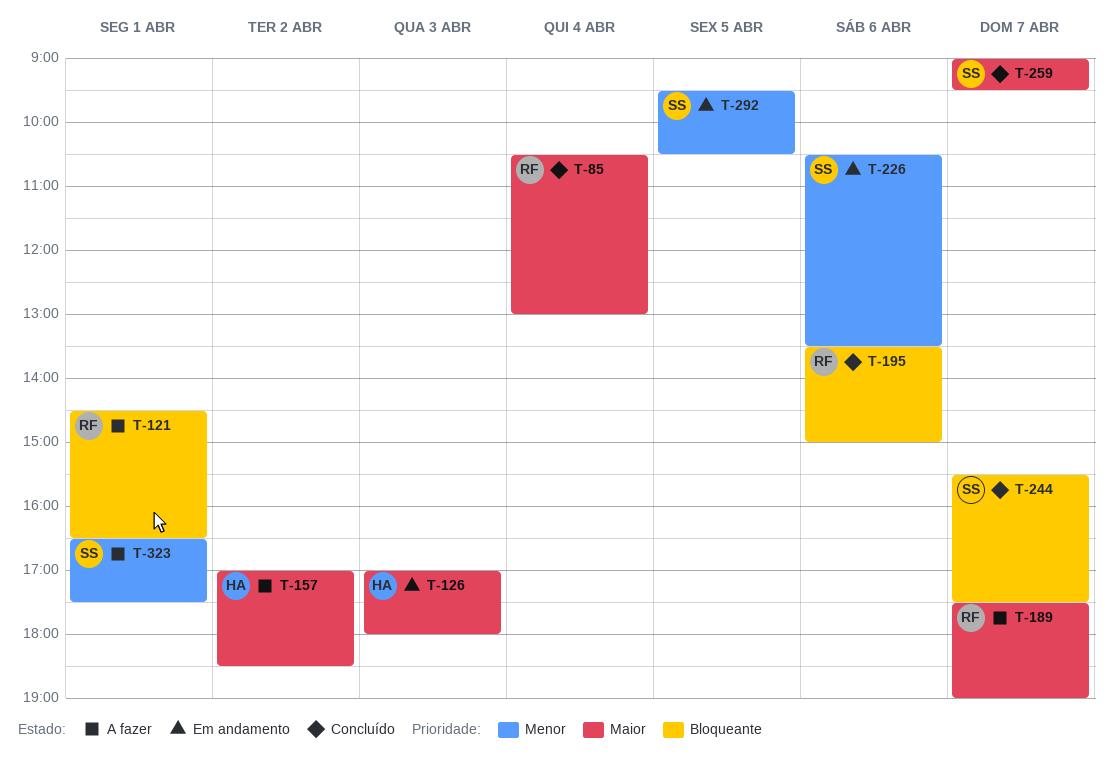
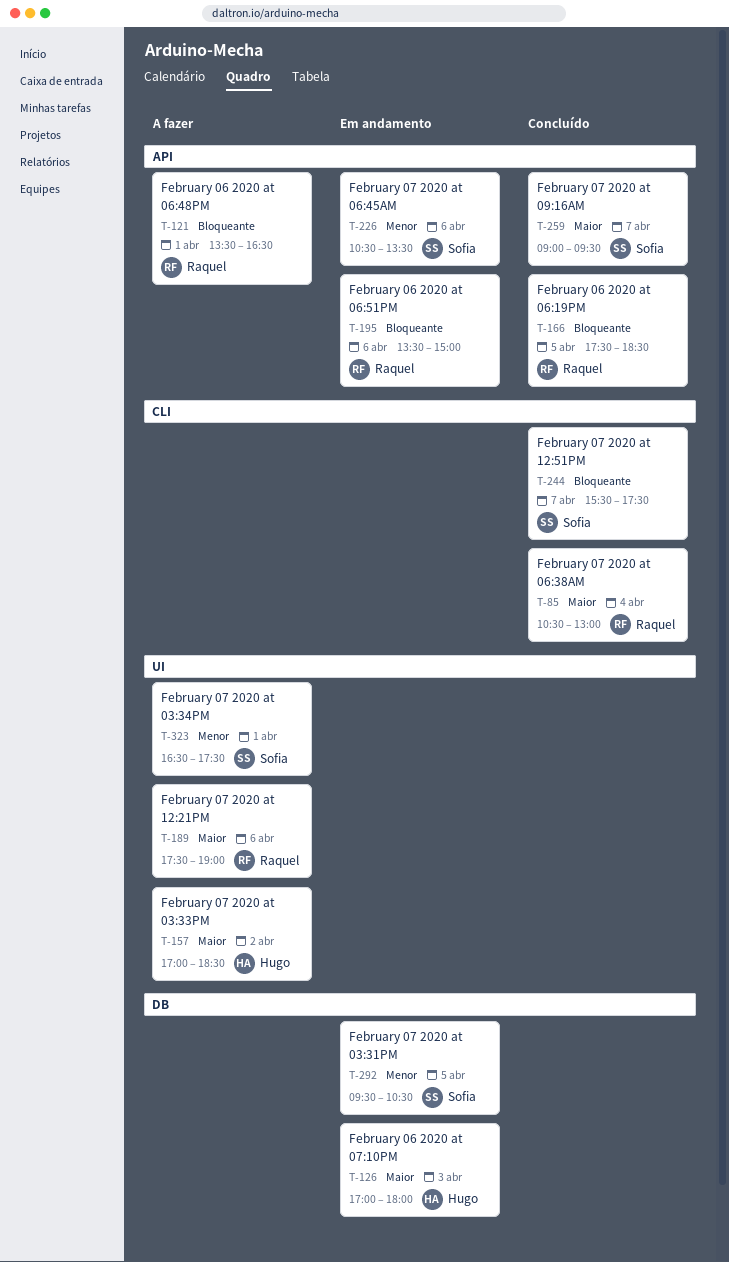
T-121, begins: 14:30 -> 13:30
T-166: none -> present
T-189, day: Apr 7 -> Apr 6
T-195, status: Concluído -> Em andamento

